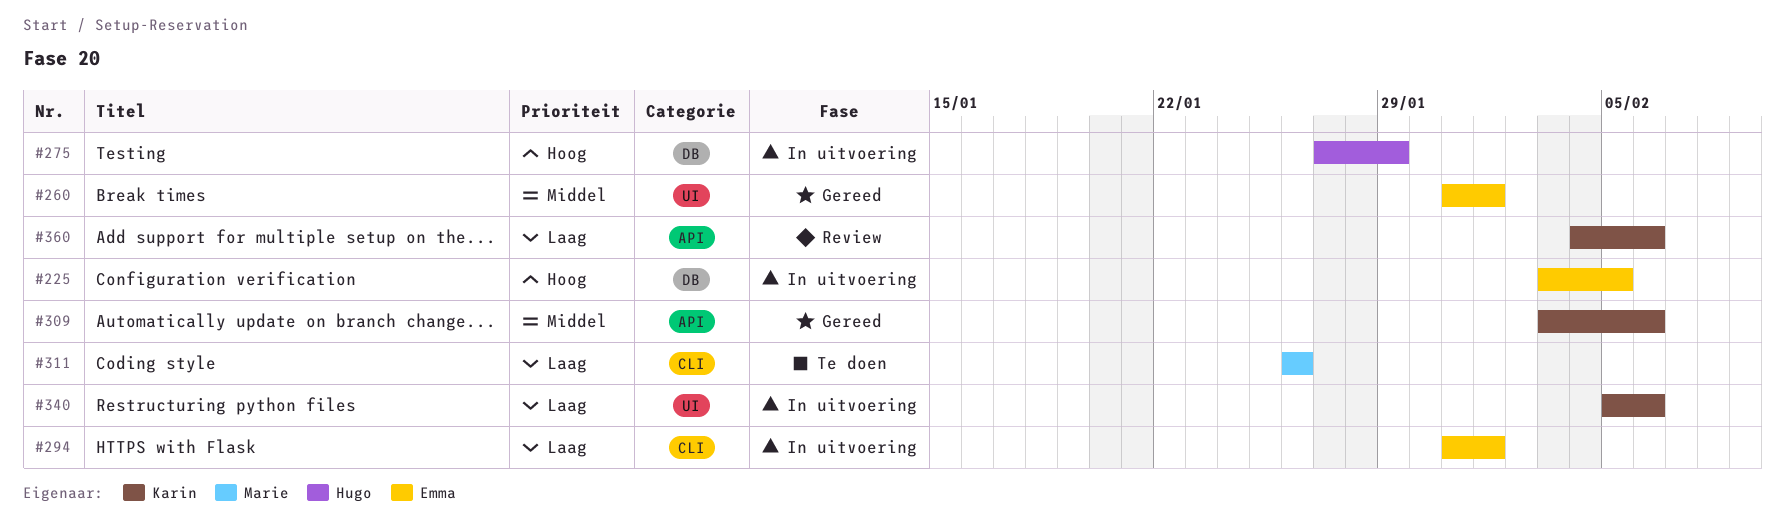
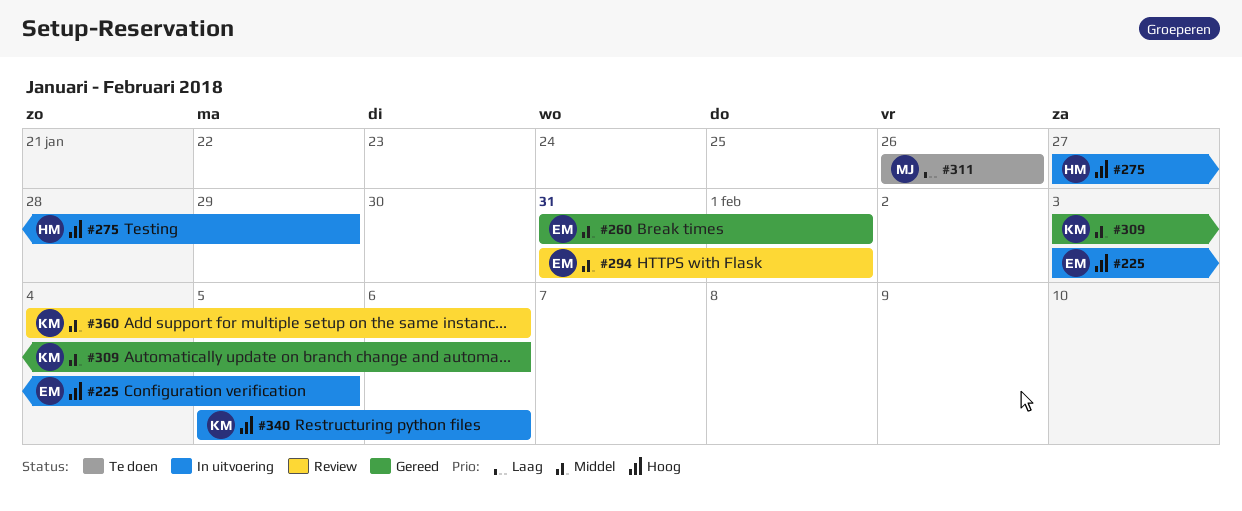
#294, status: In uitvoering -> Review
#294, priority: Laag -> Middel
#340, priority: Laag -> Hoog
#360, priority: Laag -> Middel

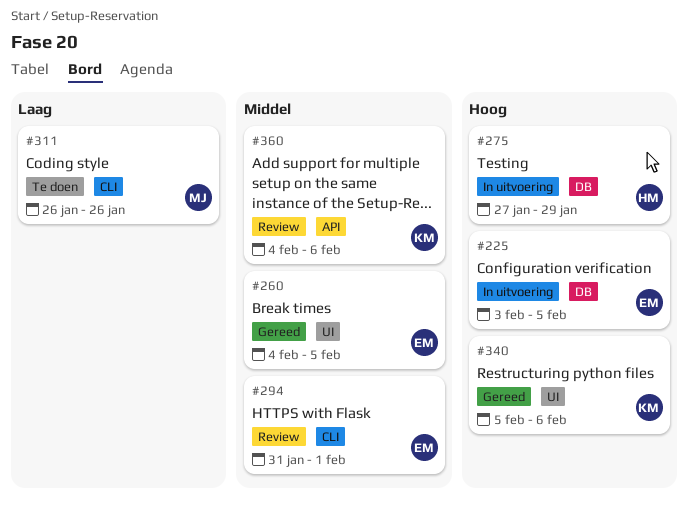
#260, start: Jan 31 -> Feb 4
#260, due: Feb 1 -> Feb 5
#309: present -> none
#340, status: In uitvoering -> Gereed

